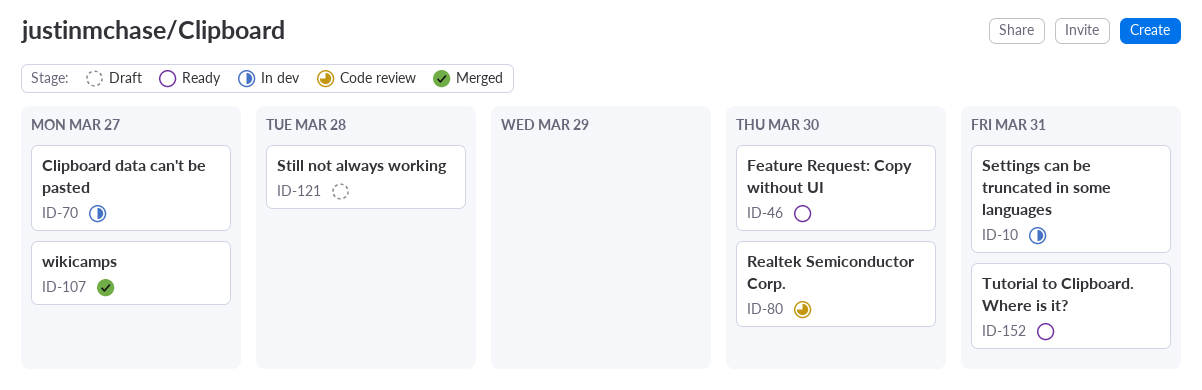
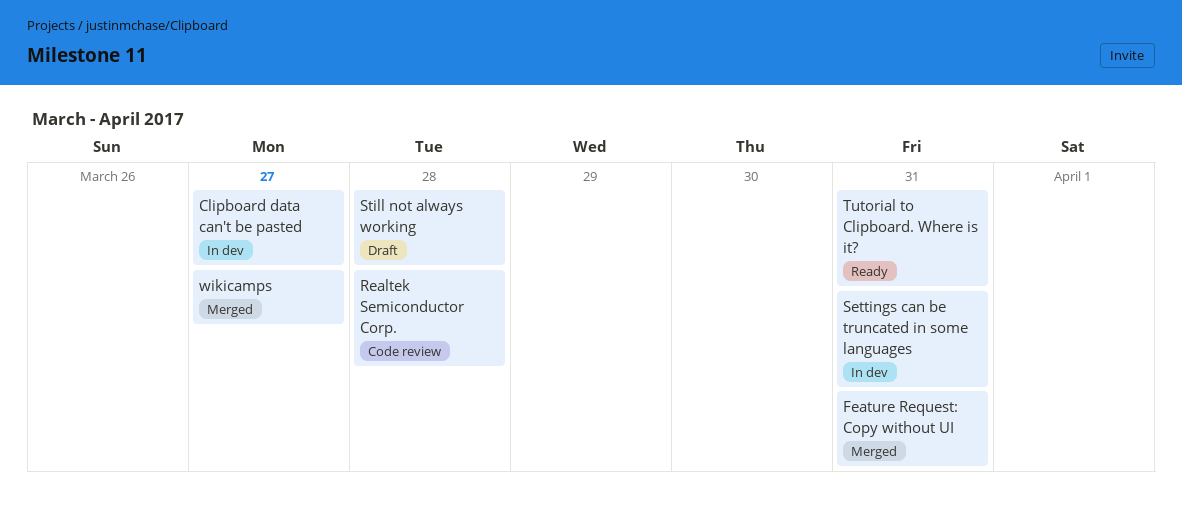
Feature Request: Copy without UI, status: Ready -> Merged
Feature Request: Copy without UI, due: Mar 30 -> Mar 31
Realtek Semiconductor Corp., due: Mar 30 -> Mar 28

